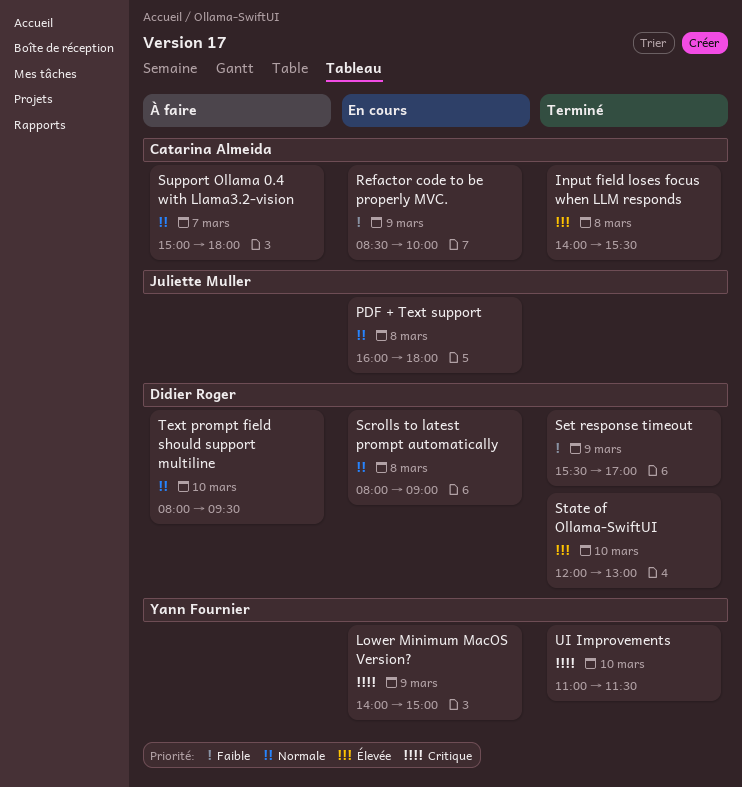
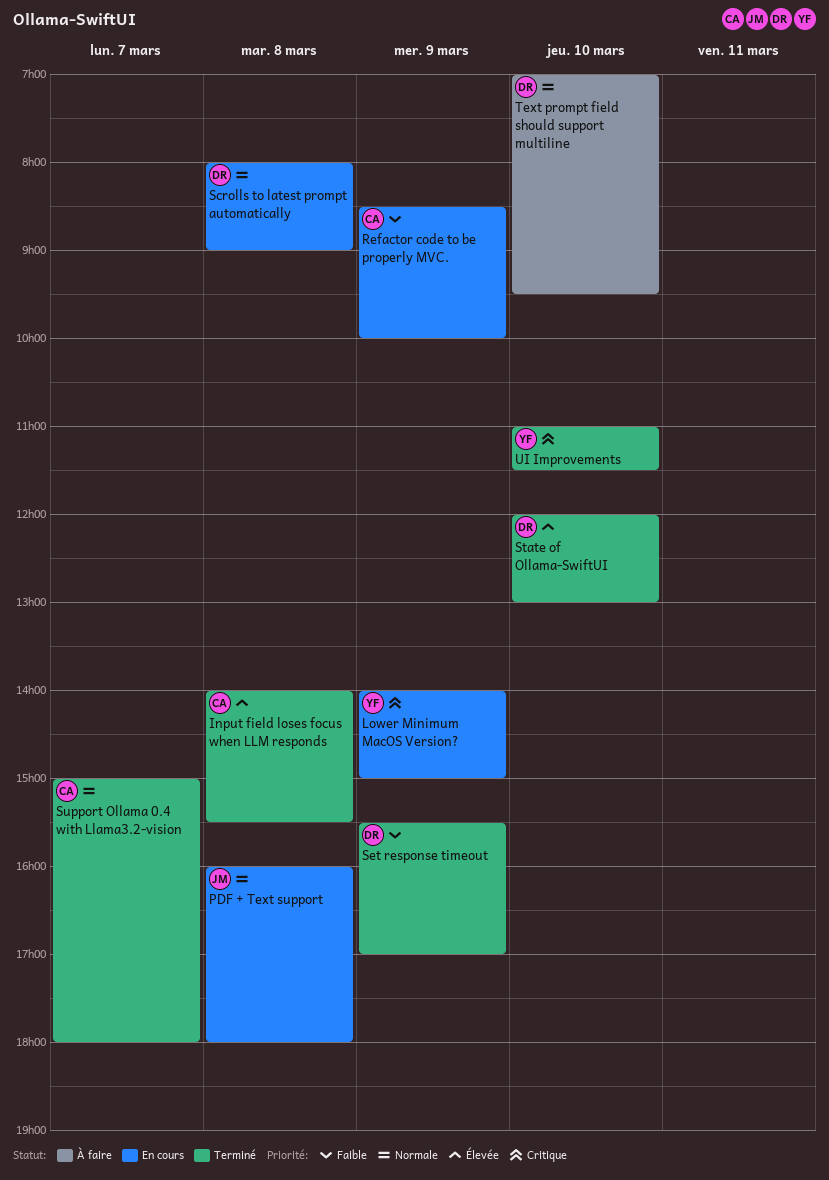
Support Ollama 0.4 with Llama3.2-vision, status: À faire -> Terminé
Text prompt field should support multiline, begins: 08:00 -> 07:00

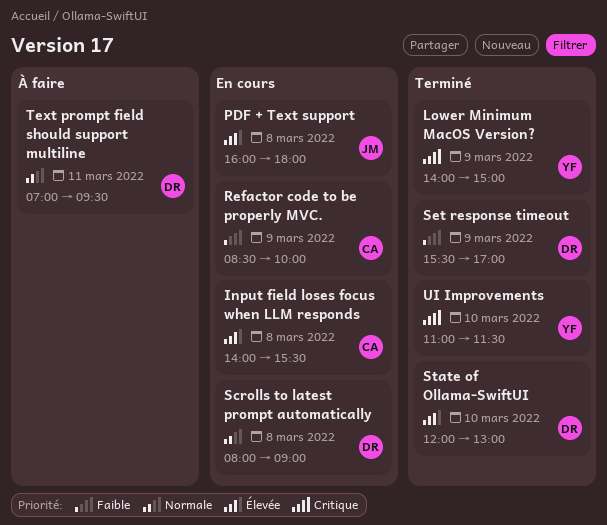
Input field loses focus when LLM responds, status: Terminé -> En cours
Lower Minimum MacOS Version?, status: En cours -> Terminé
PDF + Text support, priority: Normale -> Élevée
Support Ollama 0.4 with Llama3.2-vision: present -> none
Text prompt field should support multiline, day: Mar 10 -> Mar 11

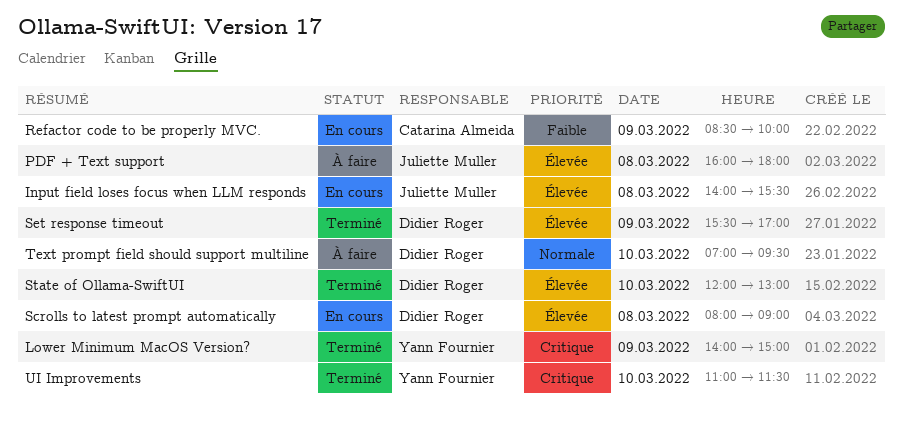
Input field loses focus when LLM responds, owner: Catarina Almeida -> Juliette Muller
PDF + Text support, status: En cours -> À faire
Scrolls to latest prompt automatically, priority: Normale -> Élevée
Set response timeout, priority: Faible -> Élevée
Text prompt field should support multiline, day: Mar 11 -> Mar 10

